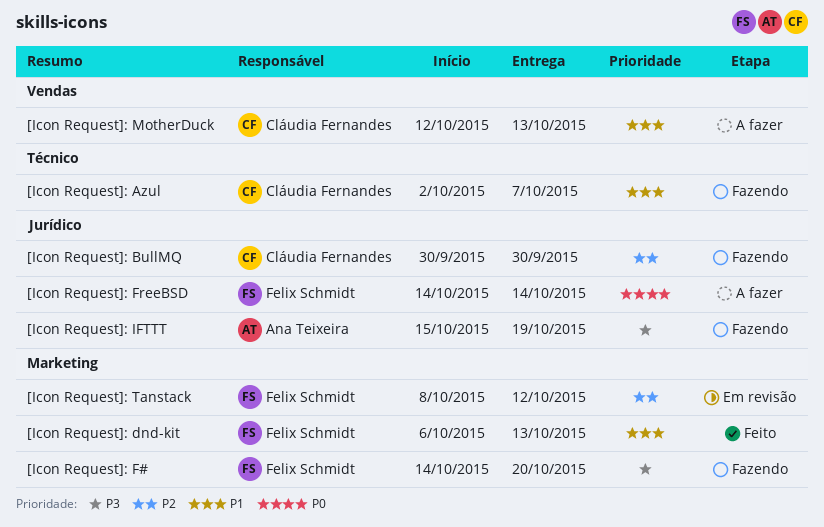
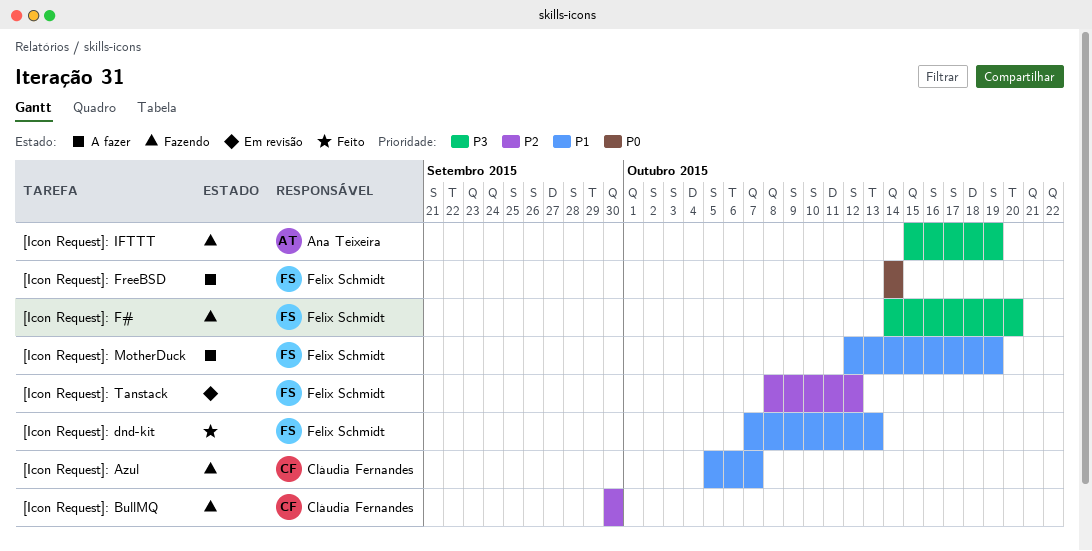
[Icon Request]: Azul, start: Oct 2 -> Oct 5
[Icon Request]: dnd-kit, start: Oct 6 -> Oct 7
[Icon Request]: MotherDuck, owner: Cláudia Fernandes -> Felix Schmidt
[Icon Request]: MotherDuck, due: Oct 13 -> Oct 19

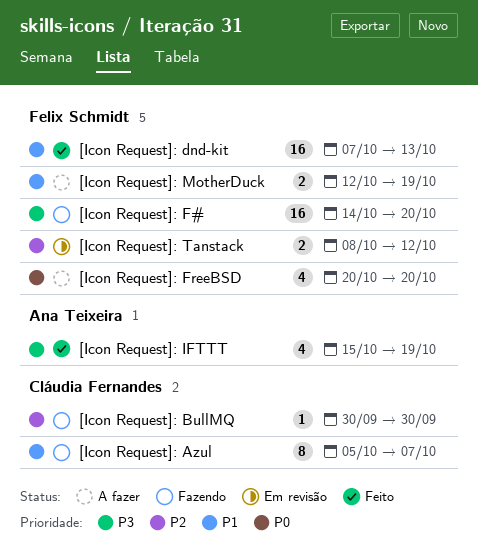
[Icon Request]: FreeBSD, start: Oct 14 -> Oct 20
[Icon Request]: FreeBSD, due: Oct 14 -> Oct 20
[Icon Request]: IFTTT, status: Fazendo -> Feito

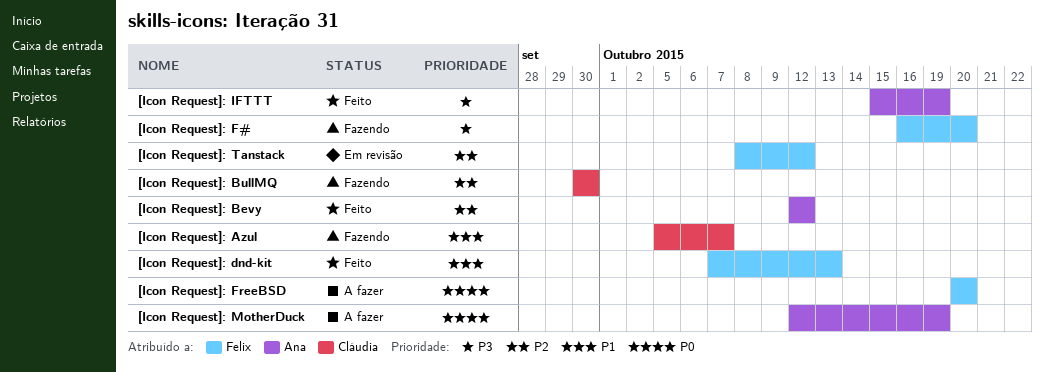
[Icon Request]: Bevy: none -> present
[Icon Request]: F#, start: Oct 14 -> Oct 16
[Icon Request]: MotherDuck, owner: Felix Schmidt -> Ana Teixeira
[Icon Request]: MotherDuck, priority: P1 -> P0

